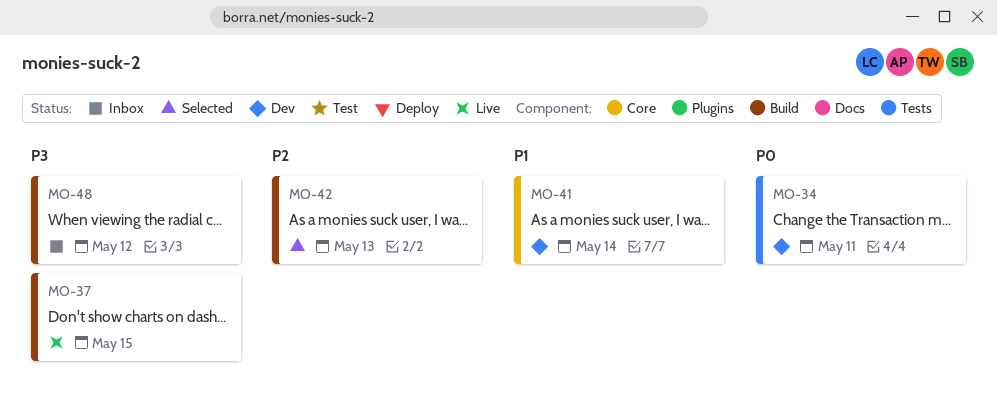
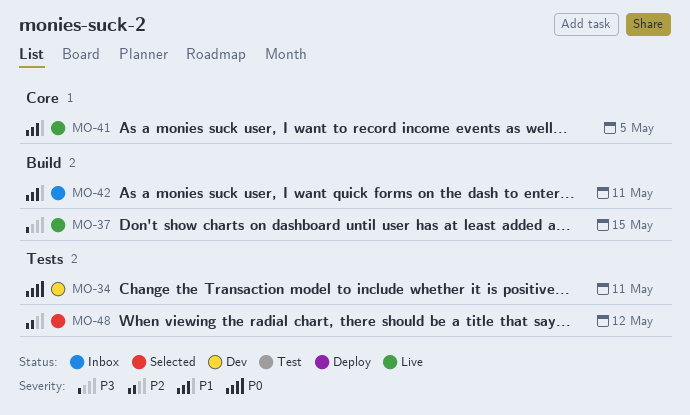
MO-41, status: Dev -> Live
MO-41, due: May 14 -> May 5
MO-42, status: Selected -> Inbox
MO-42, priority: P2 -> P1
MO-42, due: May 13 -> May 11
MO-48, status: Inbox -> Selected
MO-48, priority: P3 -> P2
MO-48, label: Build -> Tests

